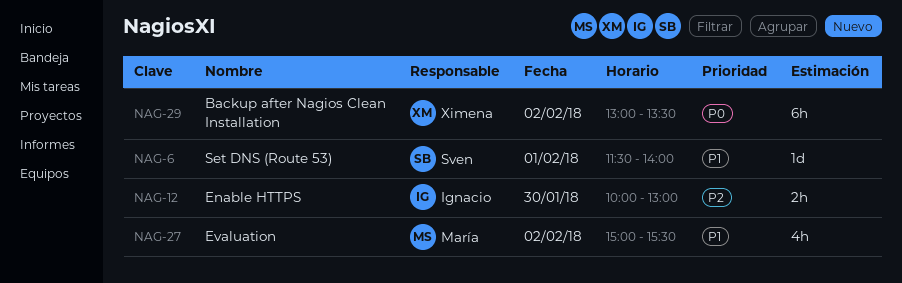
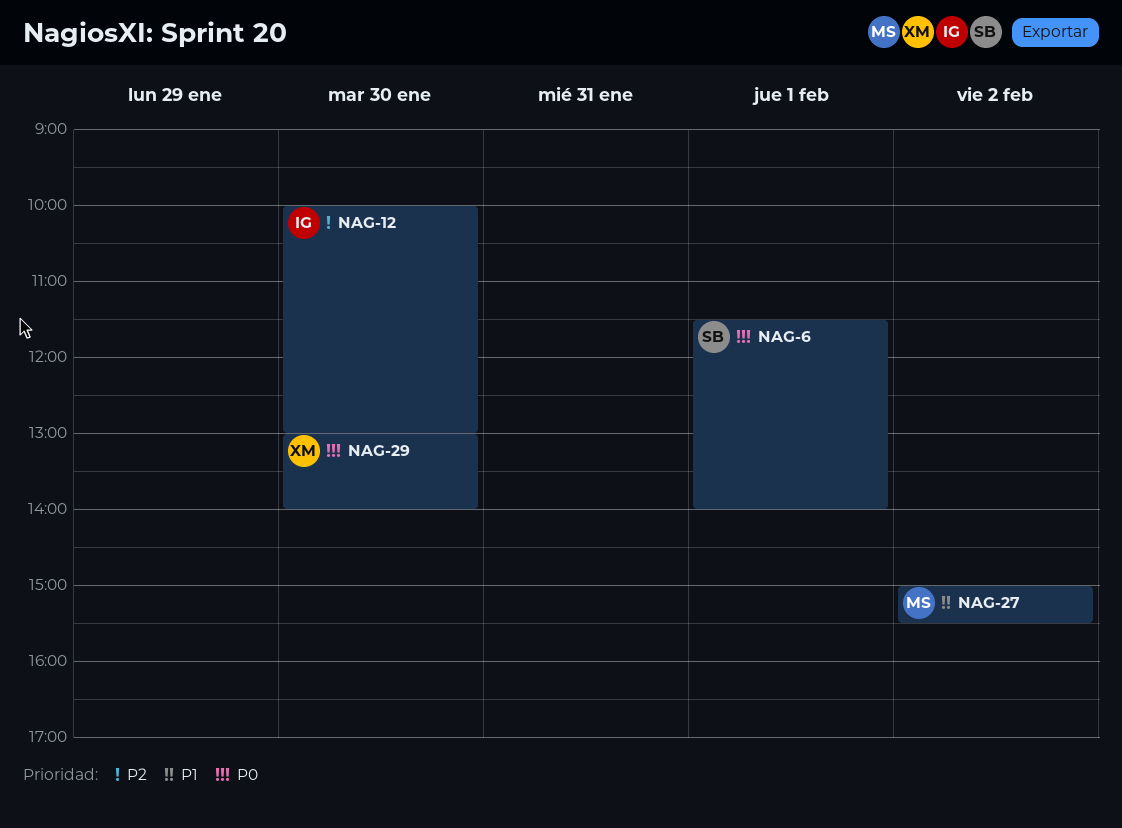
NAG-6, priority: P1 -> P0
NAG-29, day: Feb 2 -> Jan 30
NAG-29, ends: 13:30 -> 14:00

